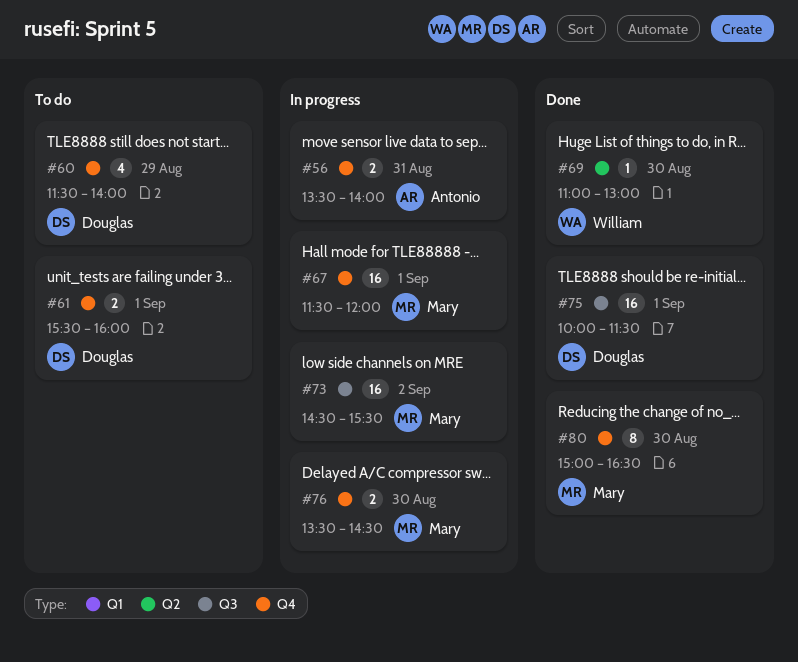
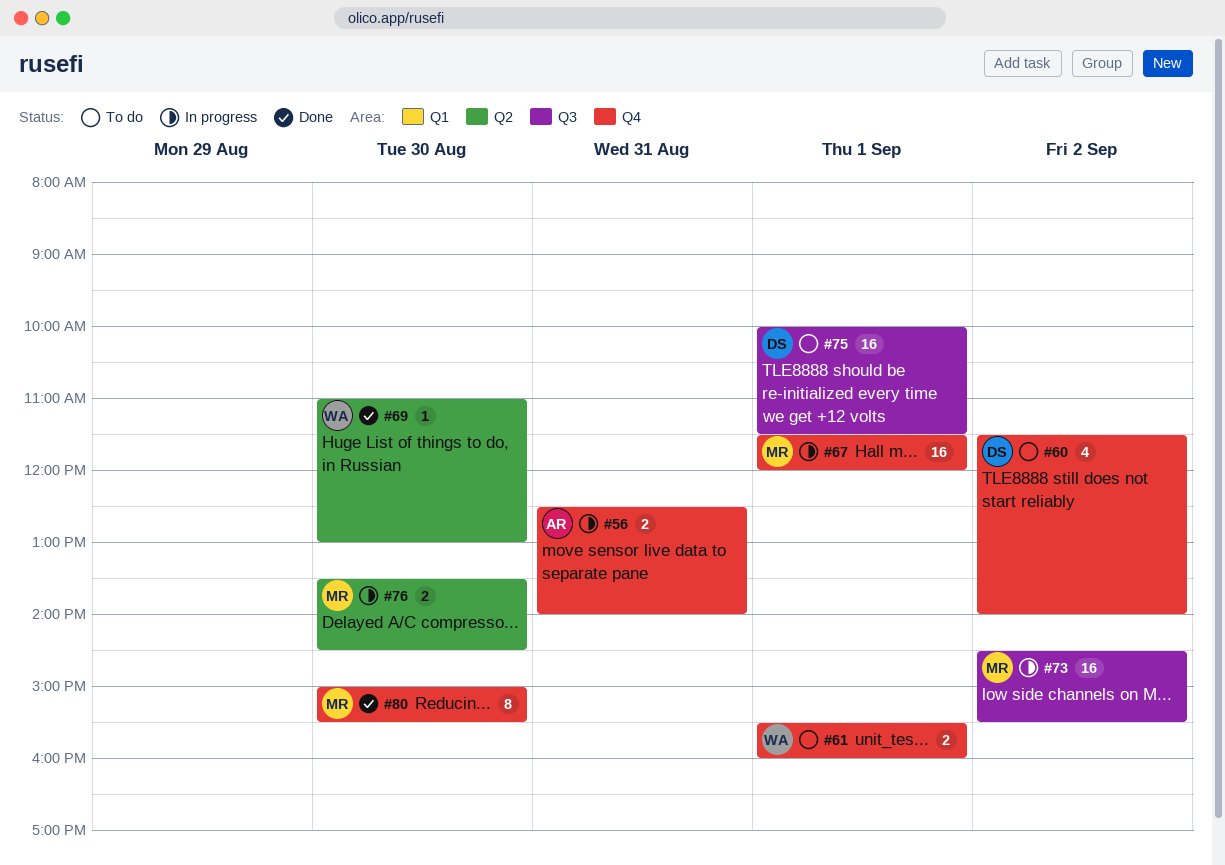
#56, begins: 13:30 -> 12:30
#60, day: Aug 29 -> Sep 2
#61, owner: Douglas -> William
#75, status: Done -> To do
#76, label: Q4 -> Q2
#80, ends: 16:30 -> 15:30

